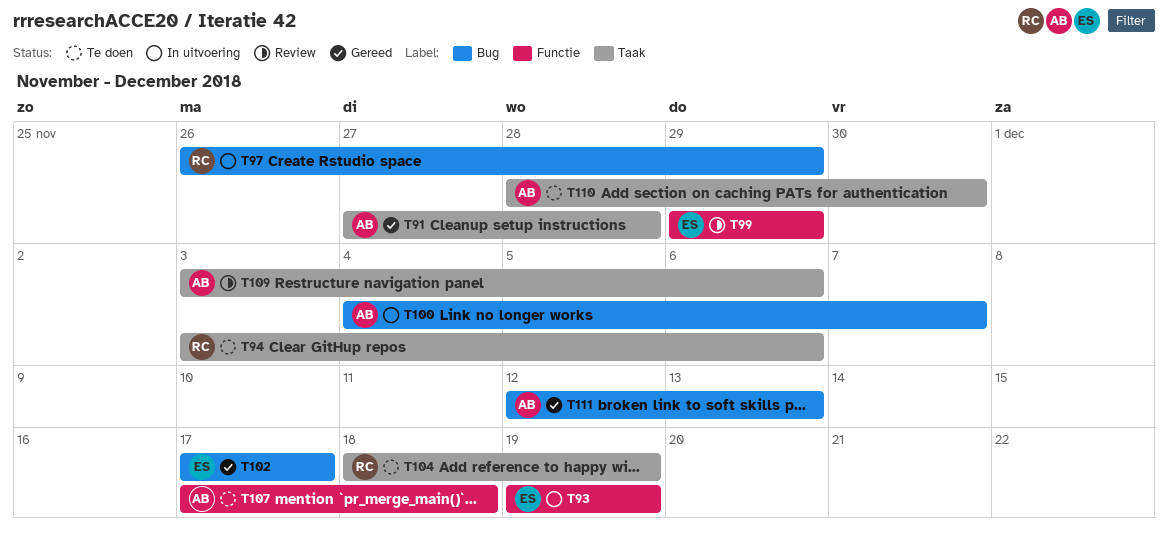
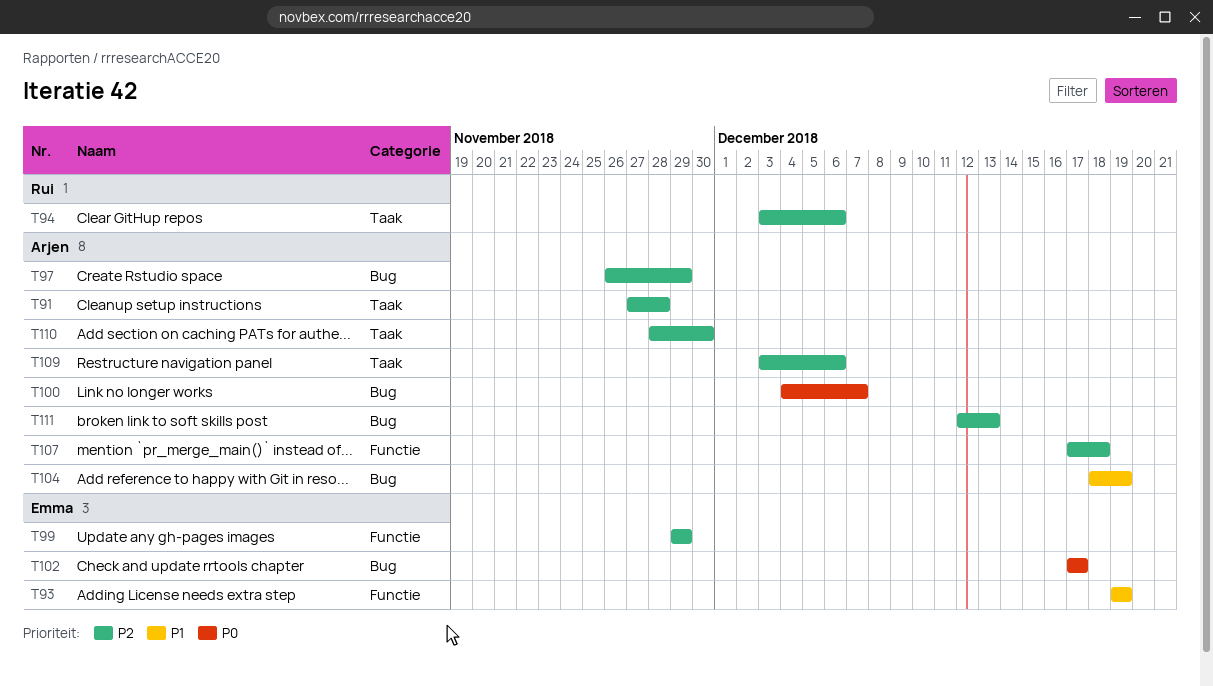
T97, owner: Rui -> Arjen
T104, owner: Rui -> Arjen
T104, label: Taak -> Bug

